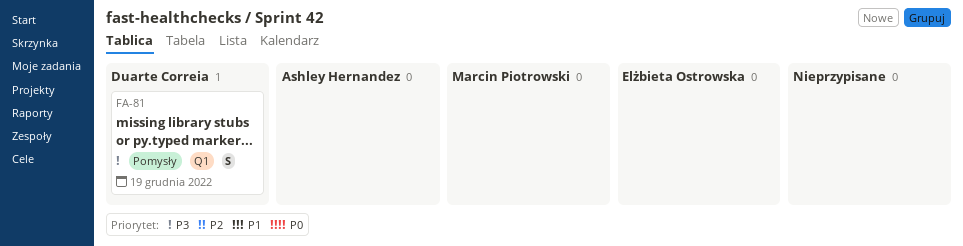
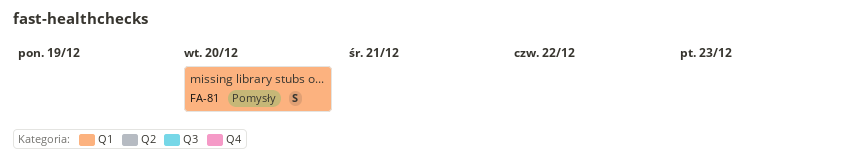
FA-81, due: Dec 19 -> Dec 20

